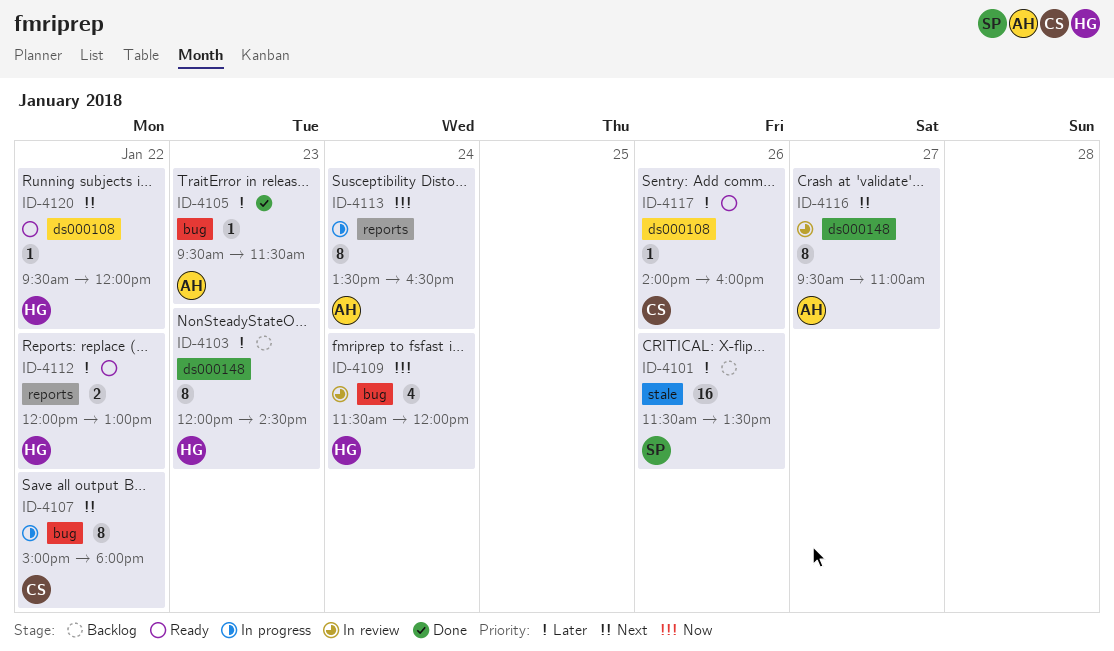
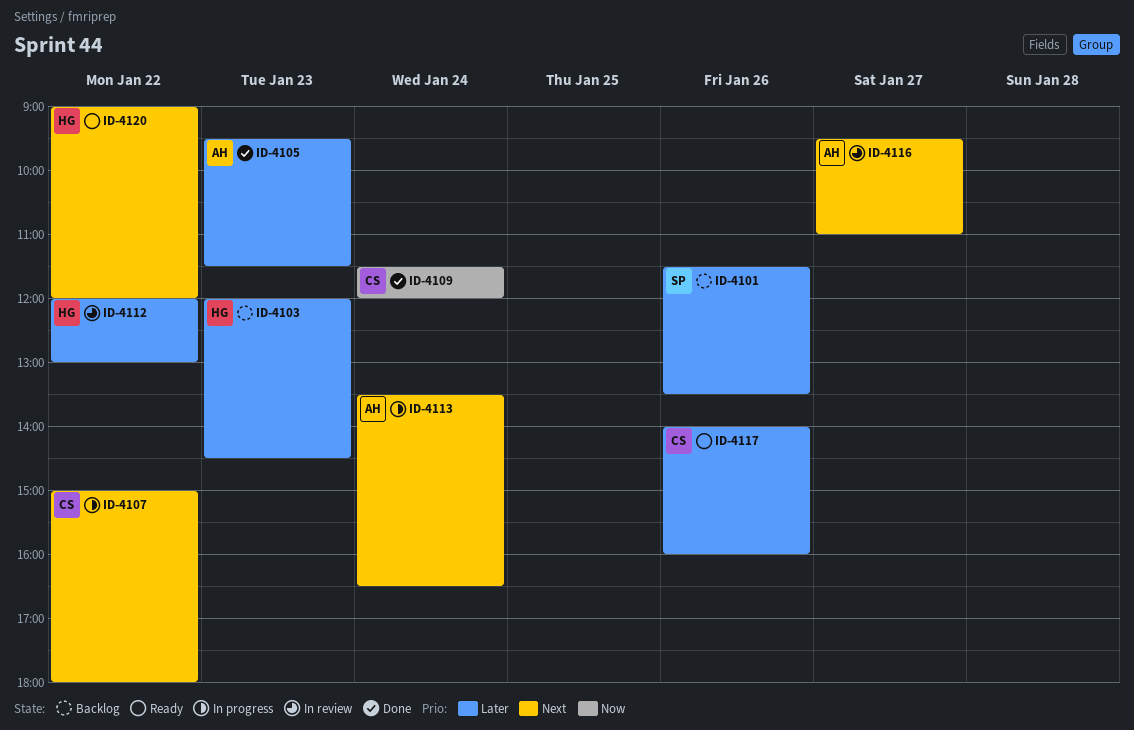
ID-4109, status: In review -> Done
ID-4109, owner: HG -> CS
ID-4112, status: Ready -> In review
ID-4113, priority: Now -> Next
ID-4120, begins: 09:30 -> 09:00

